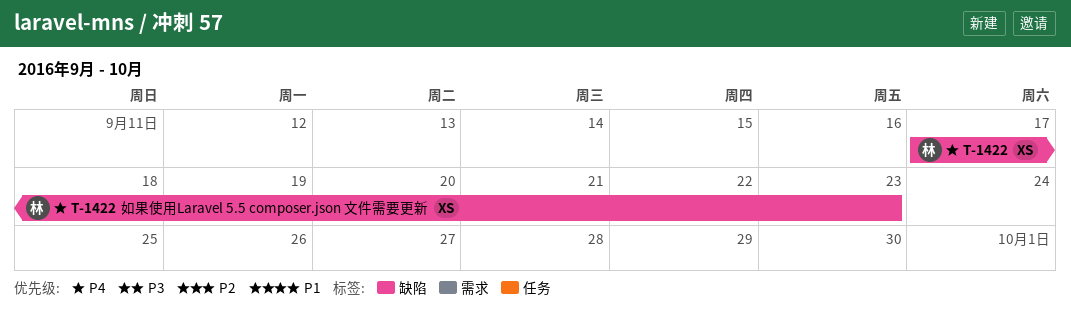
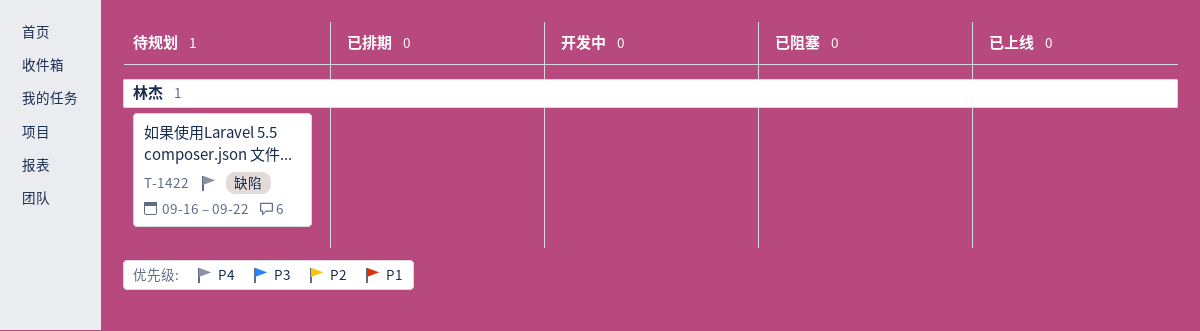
T-1422, start: Sep 17 -> Sep 16
T-1422, due: Sep 23 -> Sep 22

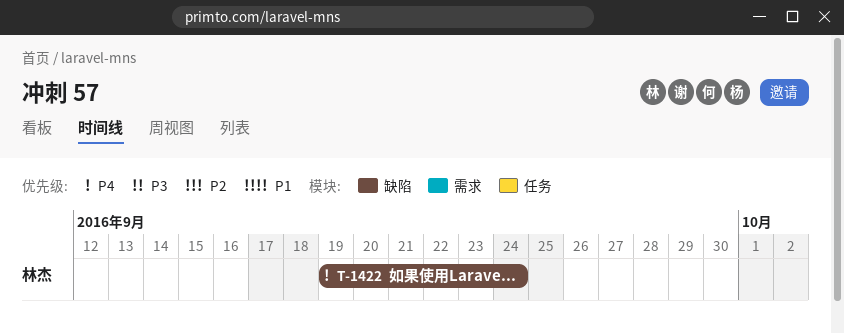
T-1422, start: Sep 16 -> Sep 19
T-1422, due: Sep 22 -> Sep 24

